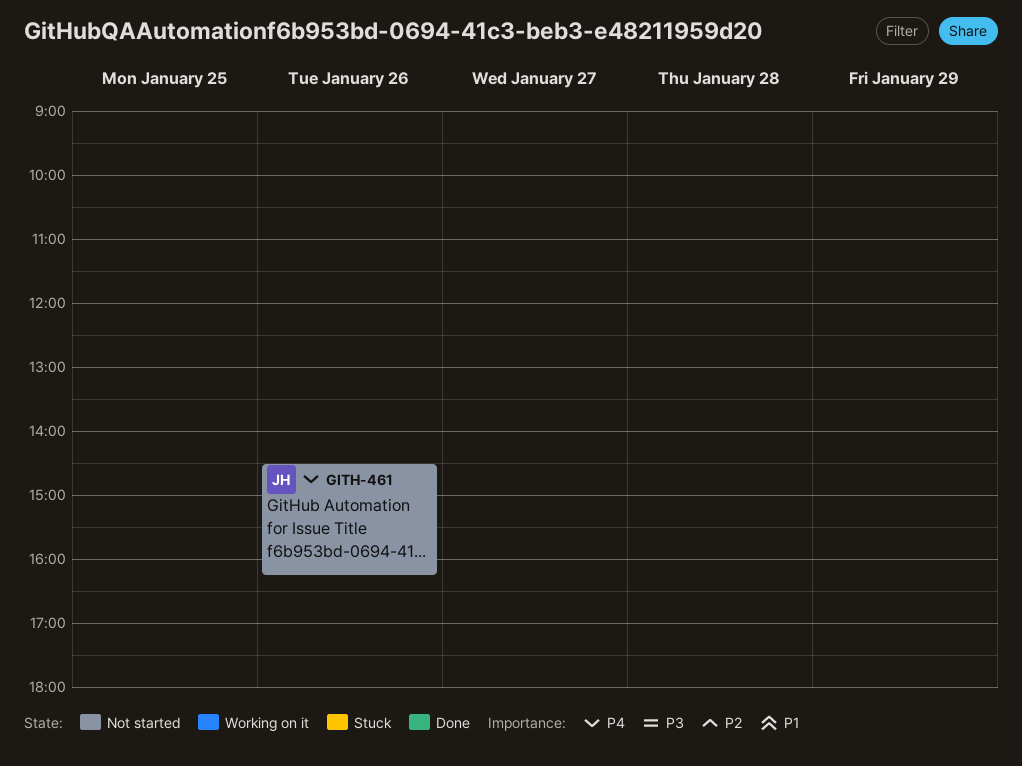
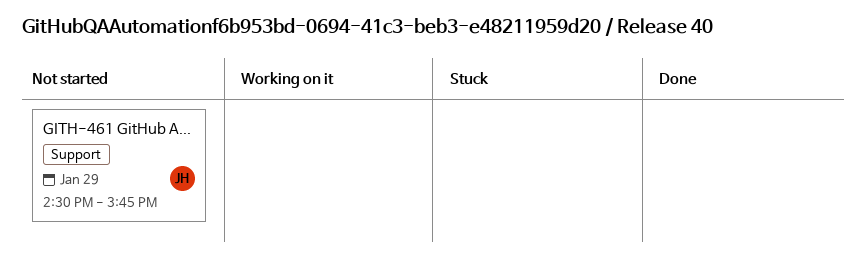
GITH-461, day: Jan 26 -> Jan 29
GITH-461, ends: 16:15 -> 15:45

